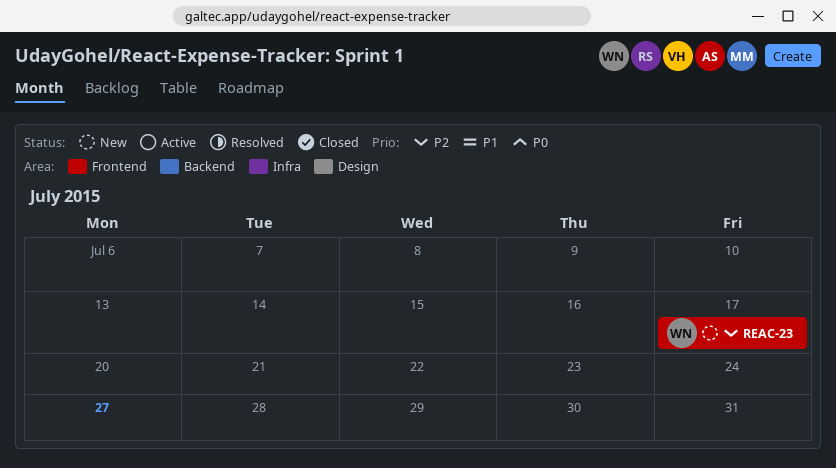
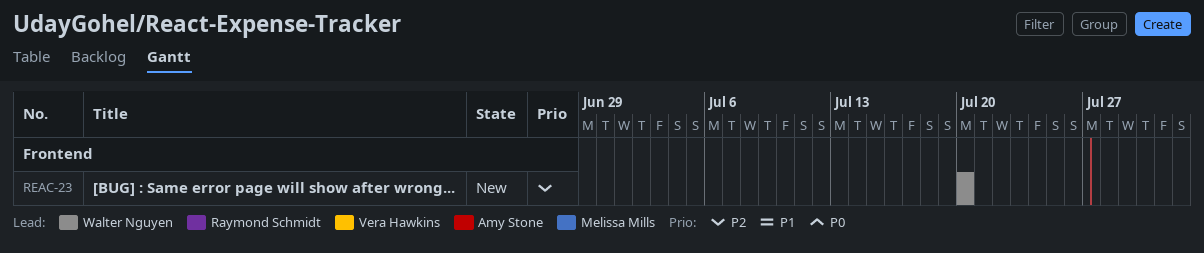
REAC-23, start: Jul 17 -> Jul 20
REAC-23, due: Jul 17 -> Jul 20

